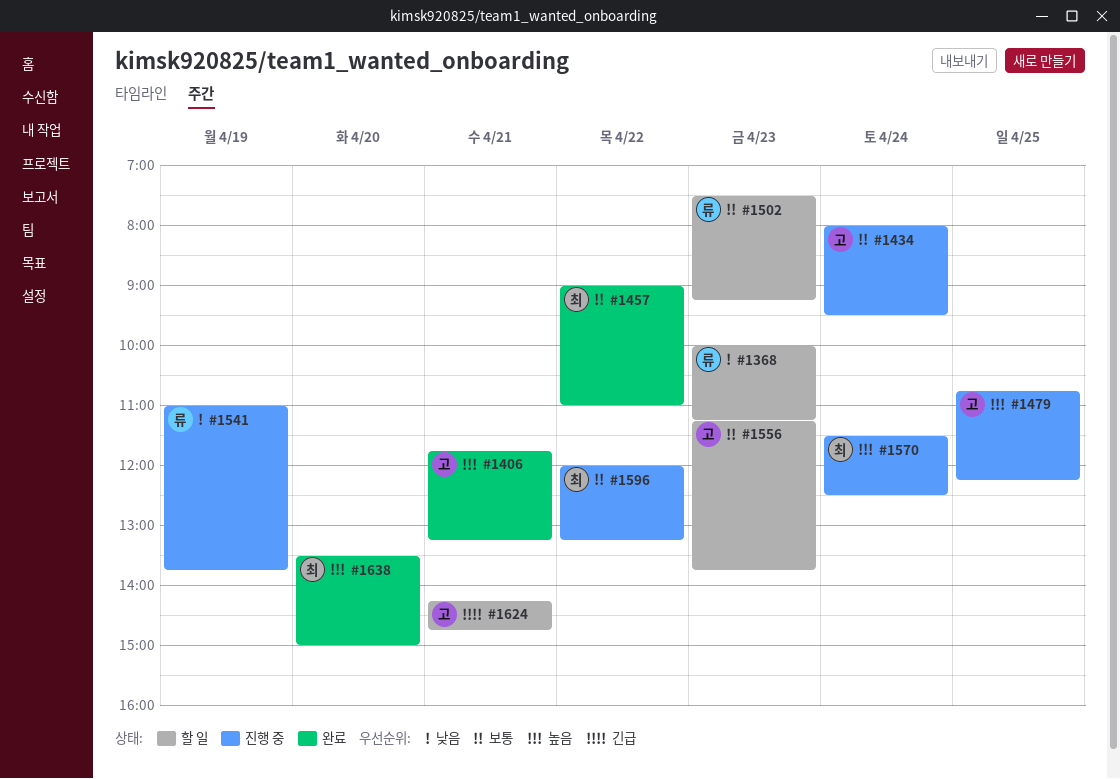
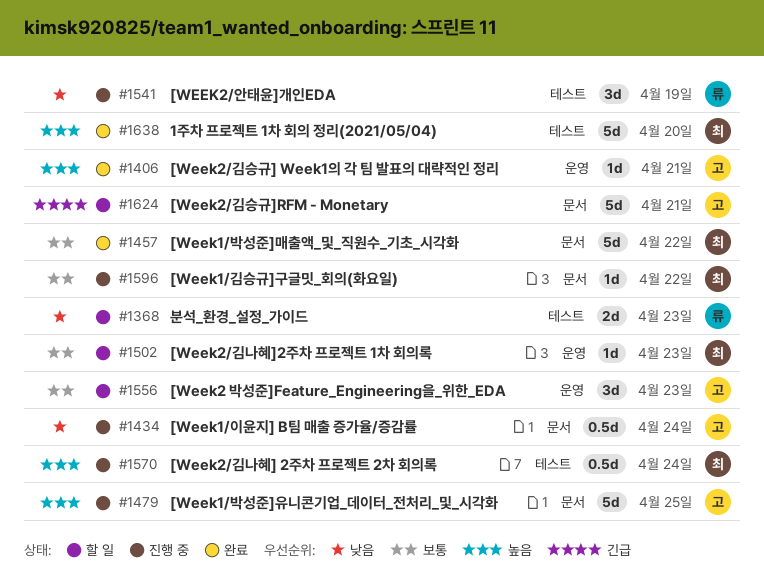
#1434, priority: 보통 -> 낮음
#1502, owner: 류 -> 최

